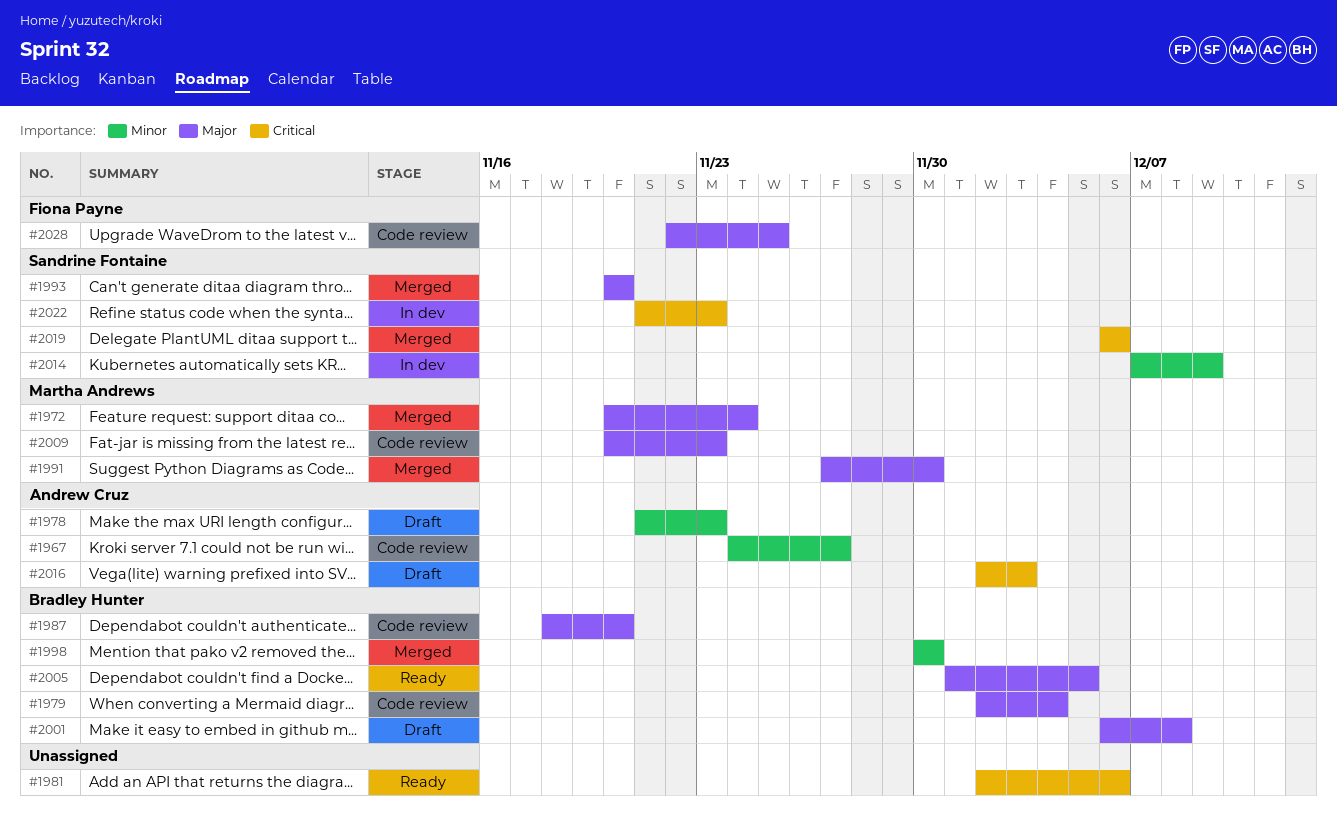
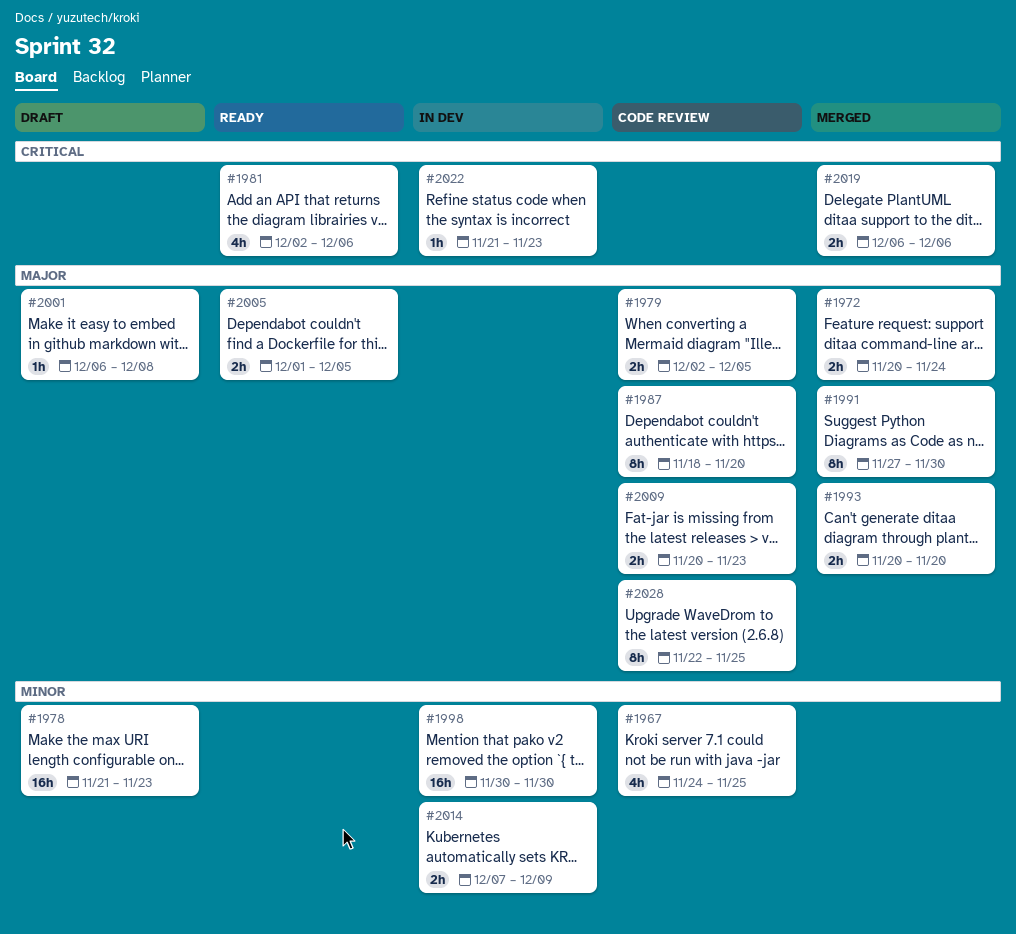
#1967, due: Nov 27 -> Nov 25
#1979, due: Dec 4 -> Dec 5
#1998, status: Merged -> In dev
#2016: present -> none

